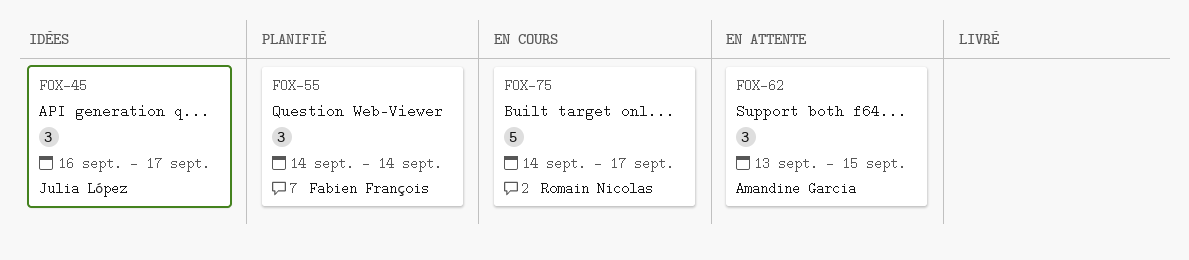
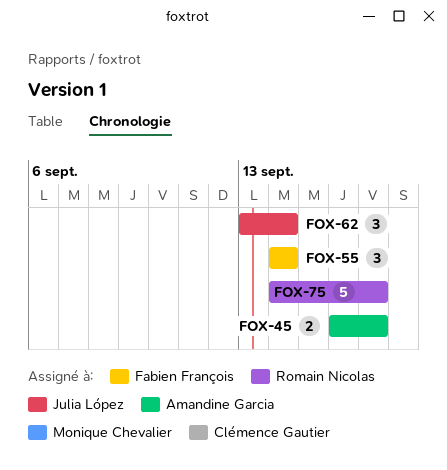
FOX-45, owner: Julia López -> Amandine Garcia
FOX-45, estimate: 3 -> 2
FOX-62, owner: Amandine Garcia -> Julia López
FOX-62, due: Sep 15 -> Sep 14

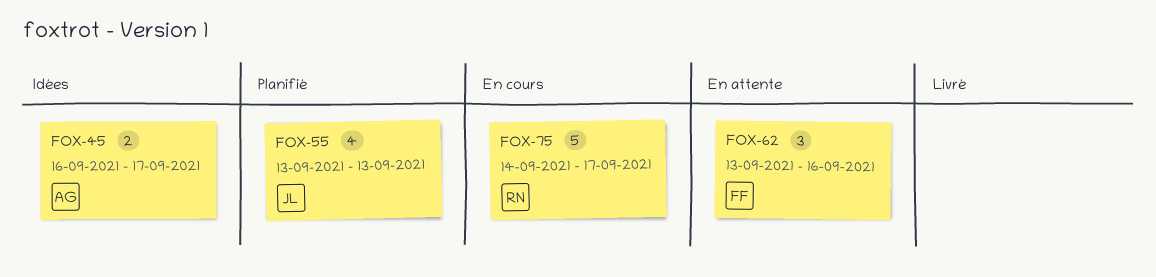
FOX-55, owner: Fabien François -> Julia López
FOX-55, estimate: 3 -> 4
FOX-55, start: Sep 14 -> Sep 13
FOX-55, due: Sep 14 -> Sep 13
FOX-62, owner: Julia López -> Fabien François
FOX-62, due: Sep 14 -> Sep 16

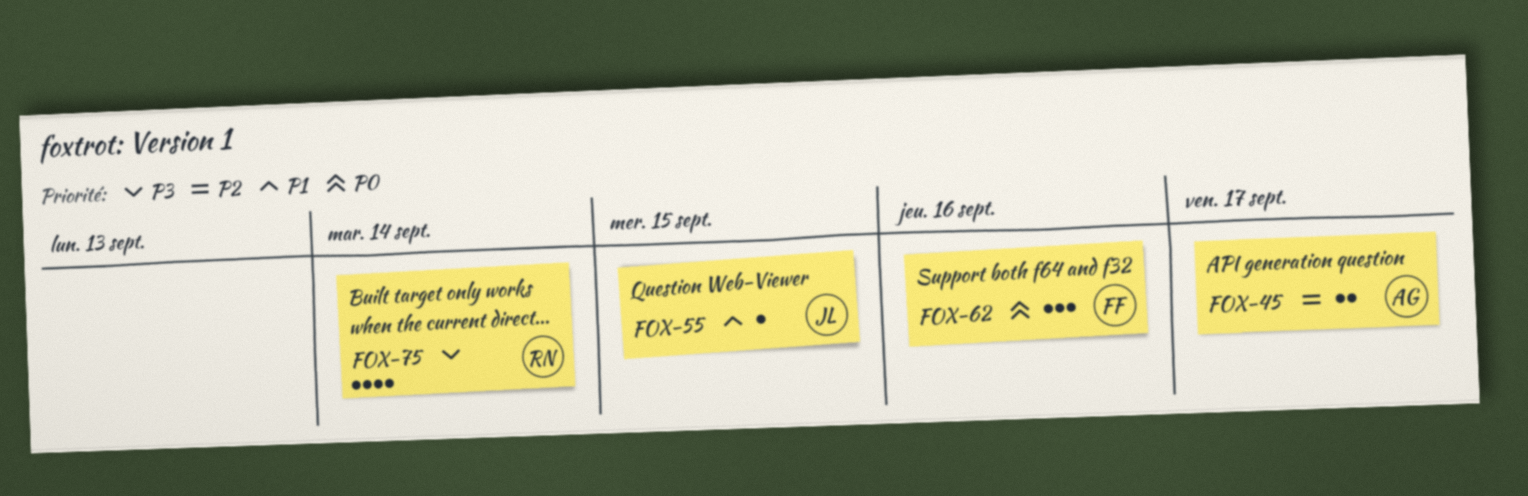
FOX-55, estimate: 4 -> 1
FOX-55, due: Sep 13 -> Sep 15
FOX-75, estimate: 5 -> 4
FOX-75, due: Sep 17 -> Sep 14

